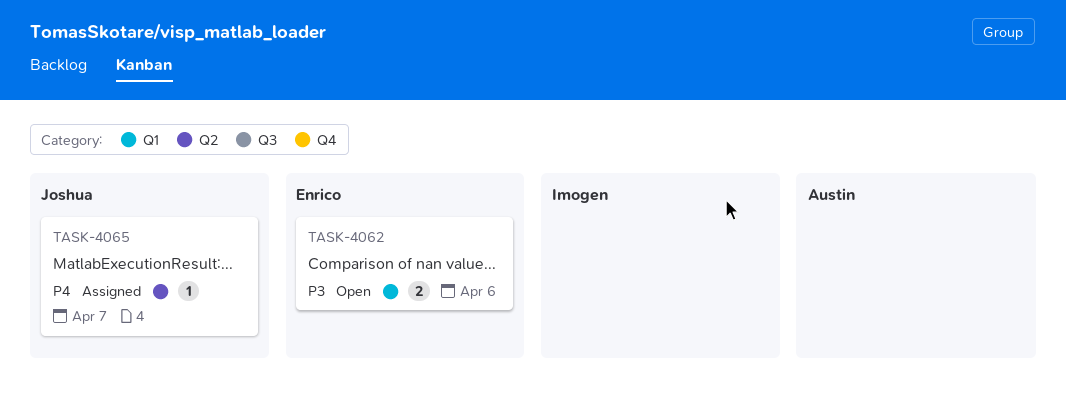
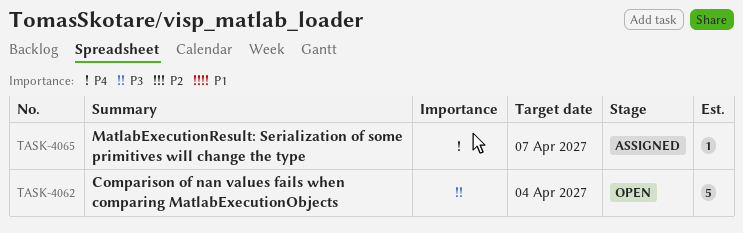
TASK-4062, estimate: 2 -> 5
TASK-4062, due: Apr 6 -> Apr 4

